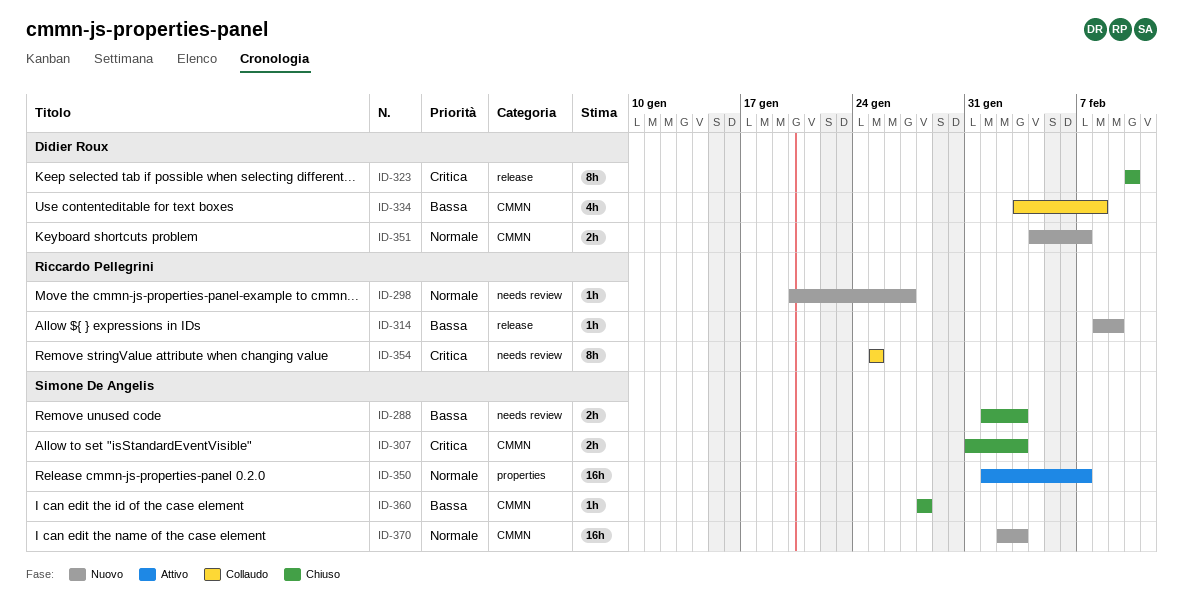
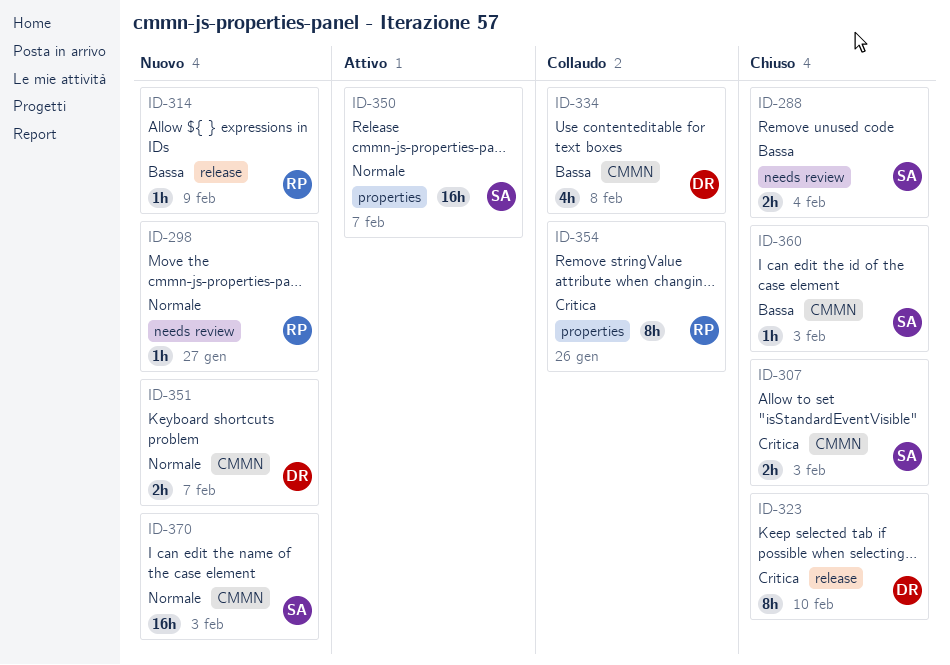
ID-288, due: Feb 3 -> Feb 4
ID-354, label: needs review -> properties
ID-354, due: Jan 25 -> Jan 26
ID-360, due: Jan 28 -> Feb 3

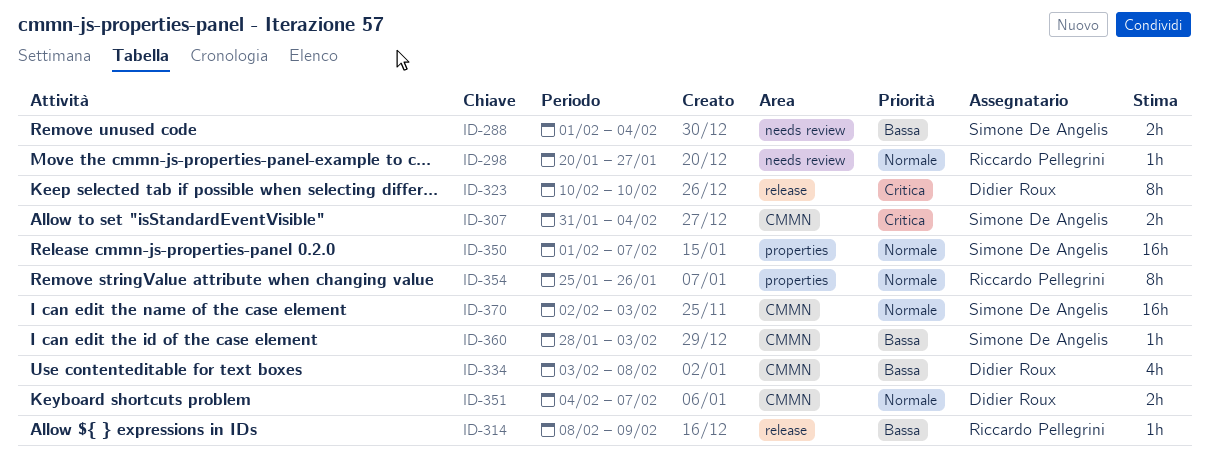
ID-307, due: Feb 3 -> Feb 4
ID-354, priority: Critica -> Normale

